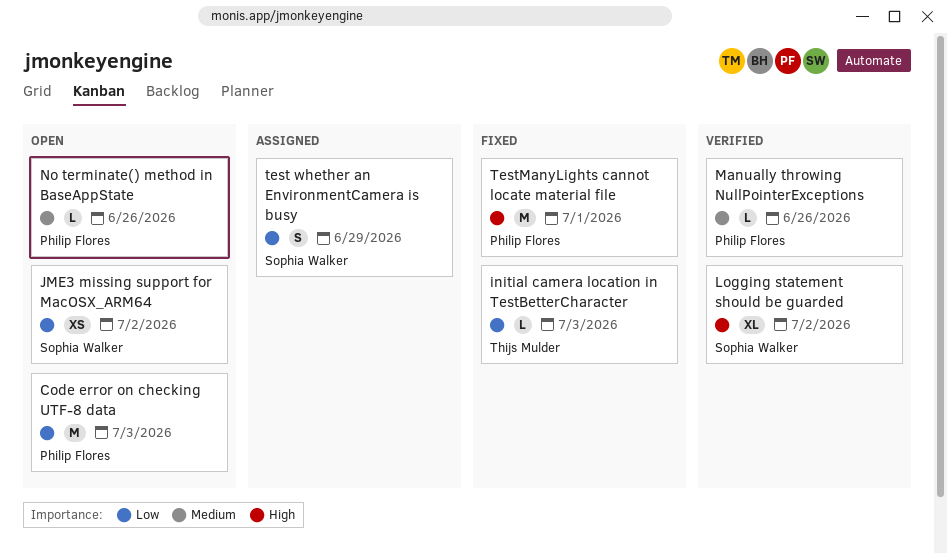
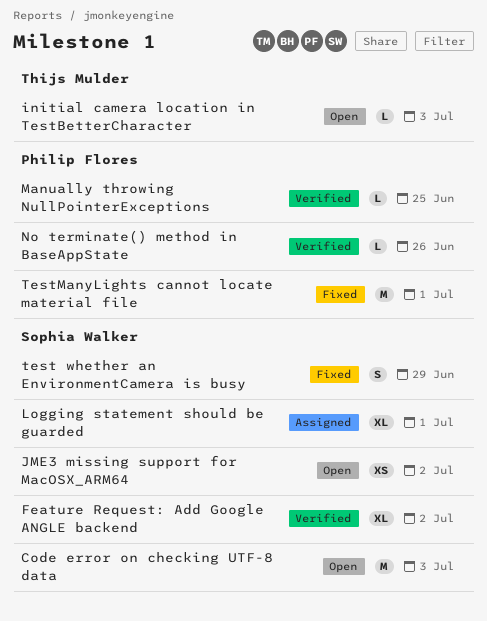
Code error on checking UTF-8 data, owner: Philip Flores -> Sophia Walker
Feature Request: Add Google ANGLE backend: none -> present
initial camera location in TestBetterCharacter, status: Fixed -> Open
Logging statement should be guarded, status: Verified -> Assigned
Logging statement should be guarded, due: Jul 2 -> Jul 1
Manually throwing NullPointerExceptions, due: Jun 26 -> Jun 25
No terminate() method in BaseAppState, status: Open -> Verified
test whether an EnvironmentCamera is busy, status: Assigned -> Fixed

